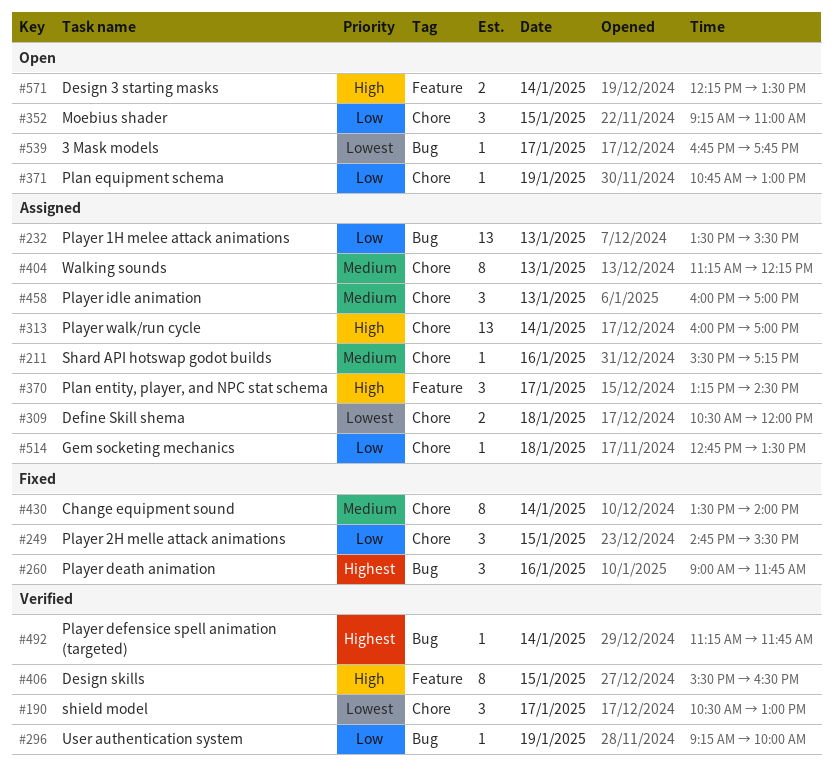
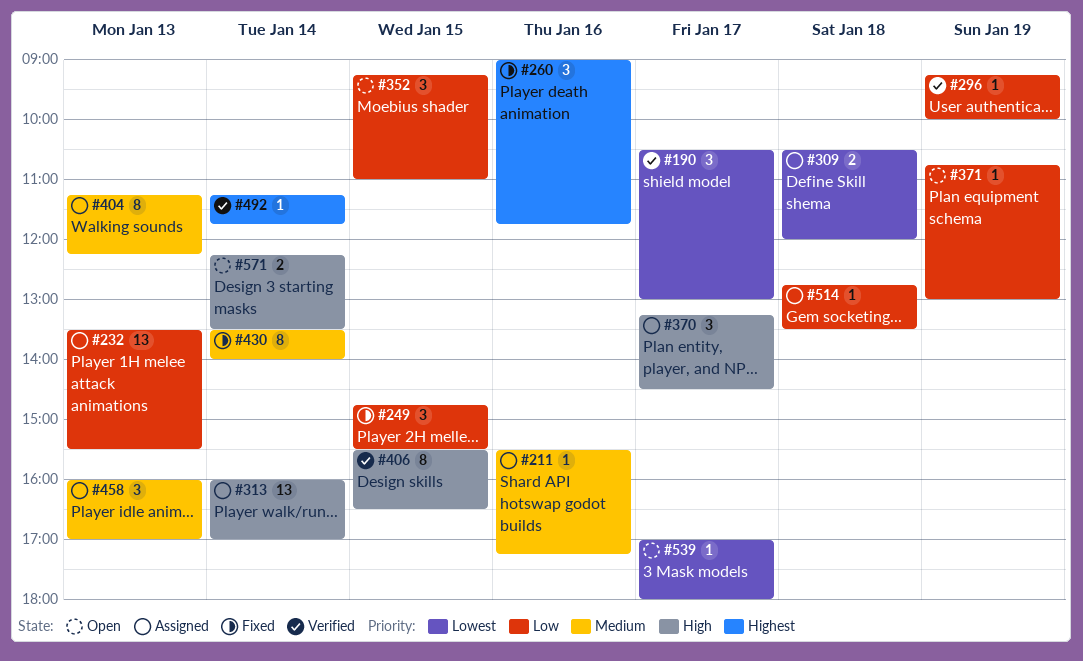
#539, begins: 16:45 -> 17:00
#539, ends: 17:45 -> 18:00

